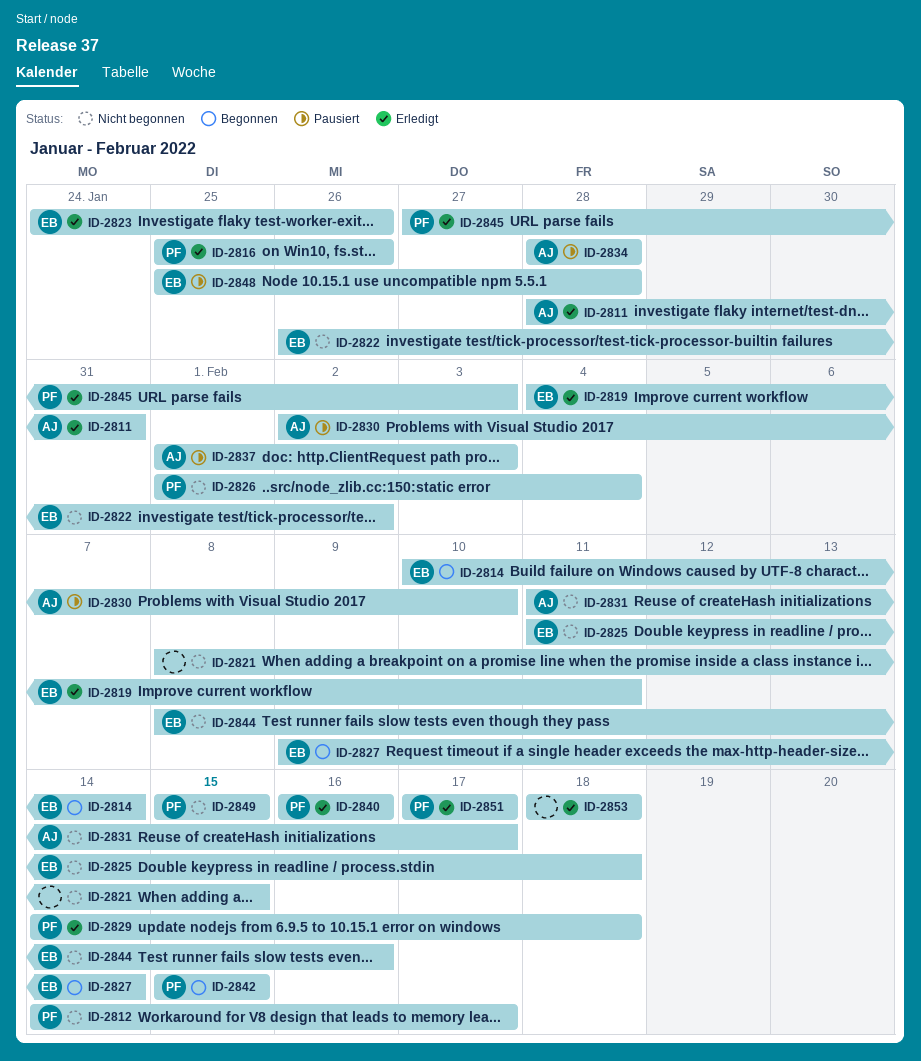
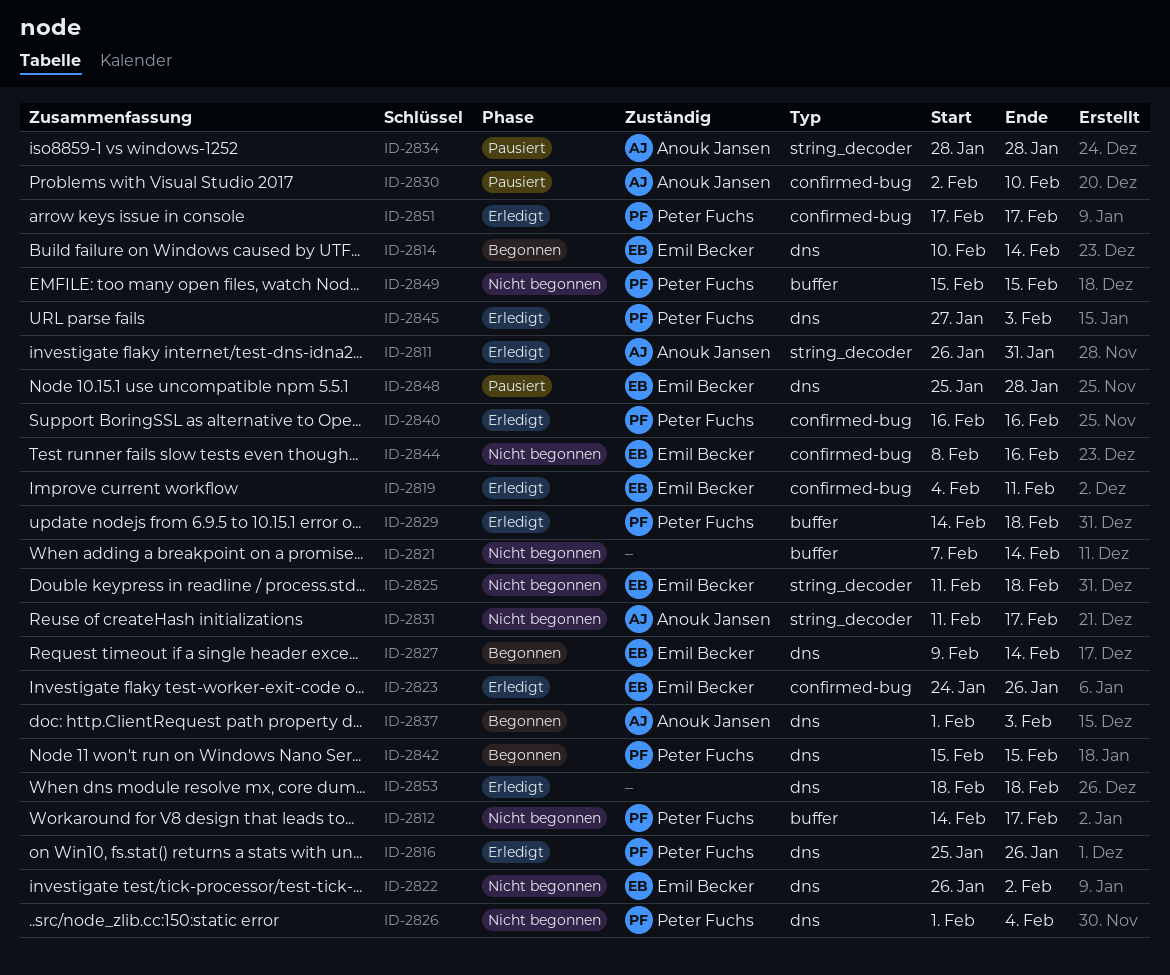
ID-2811, start: Jan 28 -> Jan 26
ID-2821, start: Feb 8 -> Feb 7
ID-2821, due: Feb 15 -> Feb 14
ID-2837, status: Pausiert -> Begonnen

